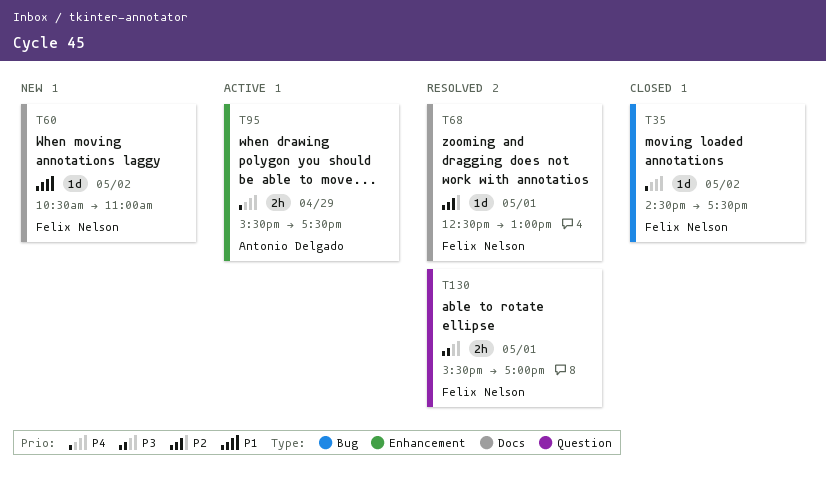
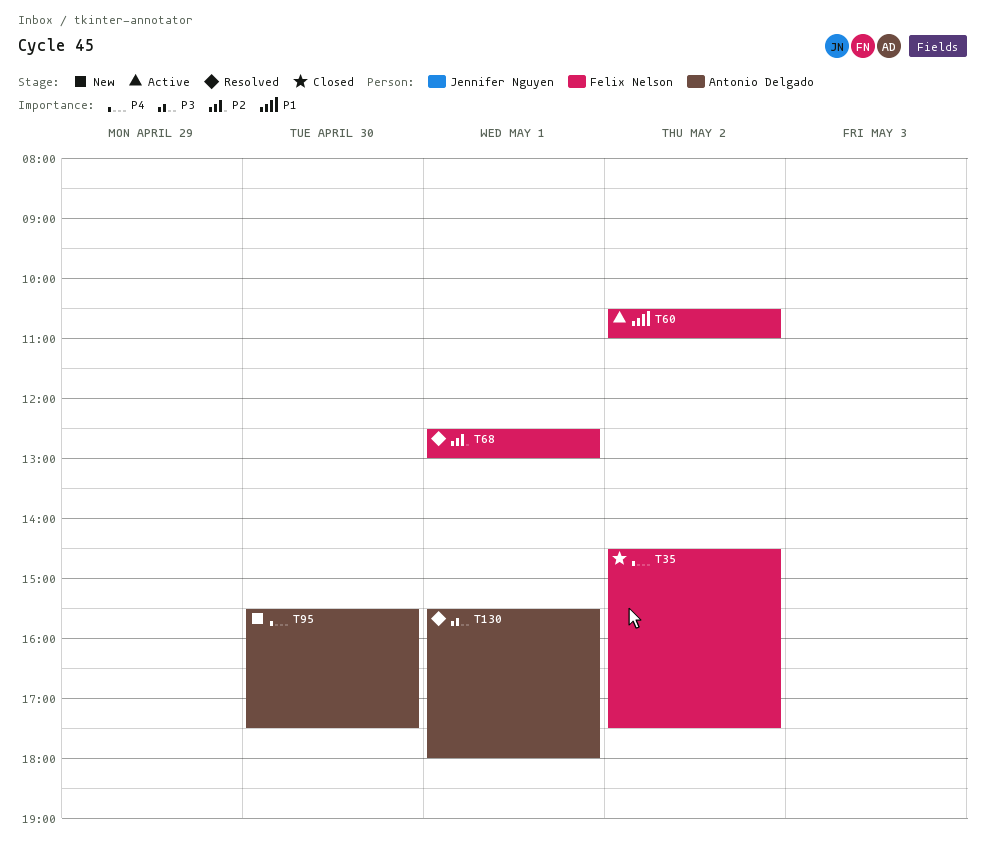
T60, status: New -> Active
T95, status: Active -> New
T95, day: Apr 29 -> Apr 30
T130, owner: Felix Nelson -> Antonio Delgado
T130, ends: 17:00 -> 18:00

